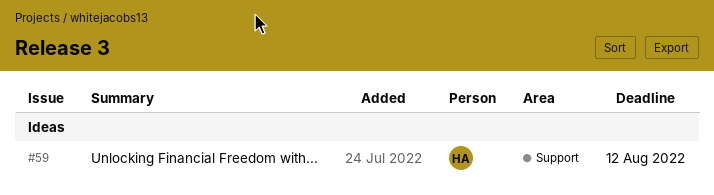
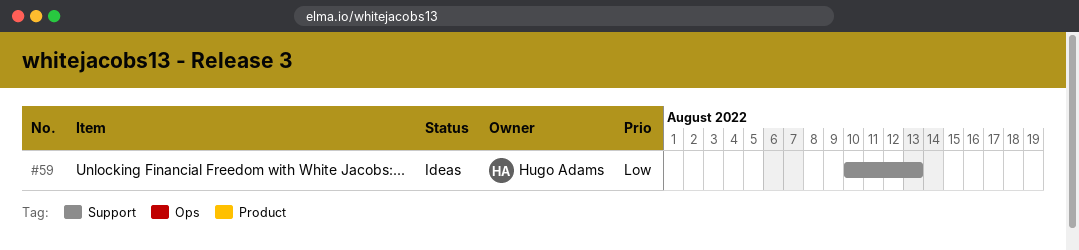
#59, due: Aug 12 -> Aug 13

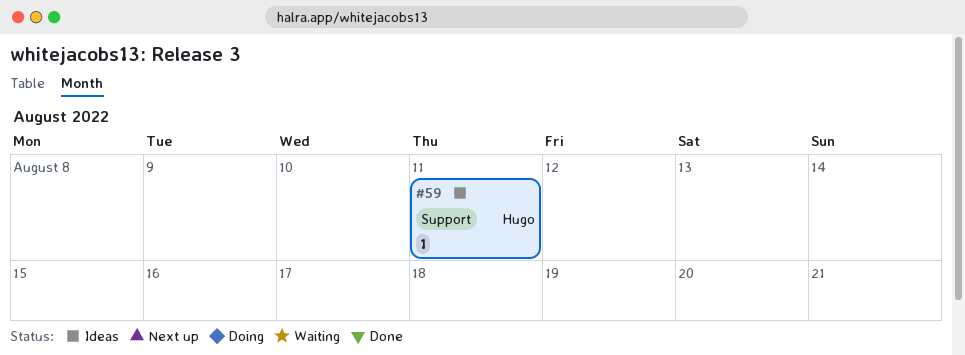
#59, due: Aug 13 -> Aug 11

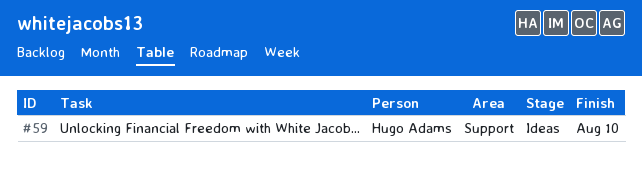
#59, due: Aug 11 -> Aug 10

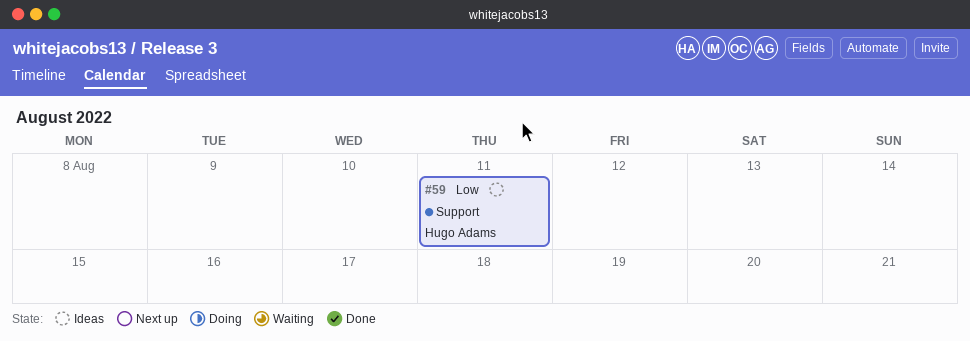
#59, due: Aug 10 -> Aug 11

